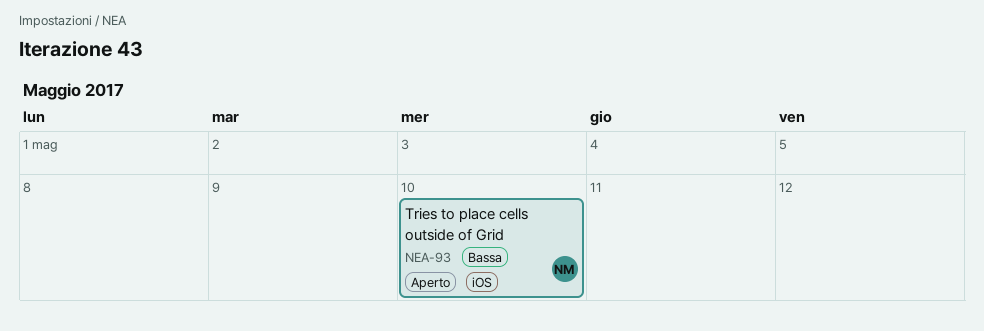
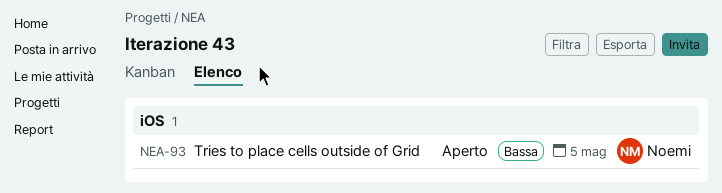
NEA-93, due: May 10 -> May 5

